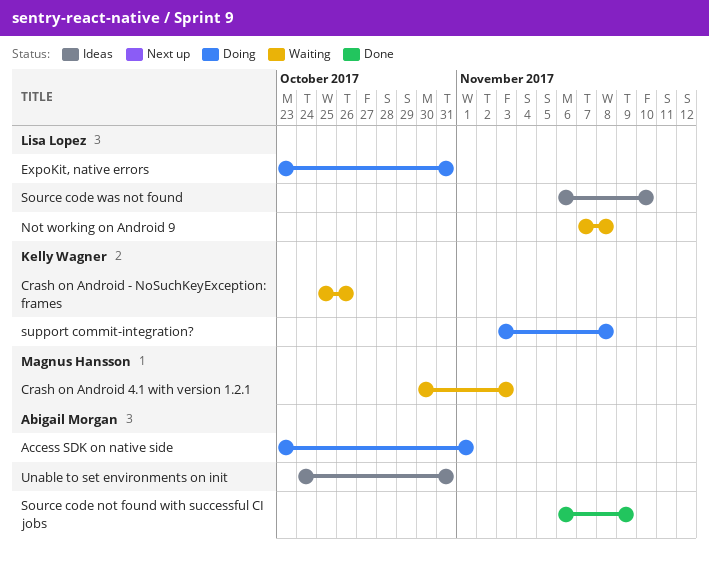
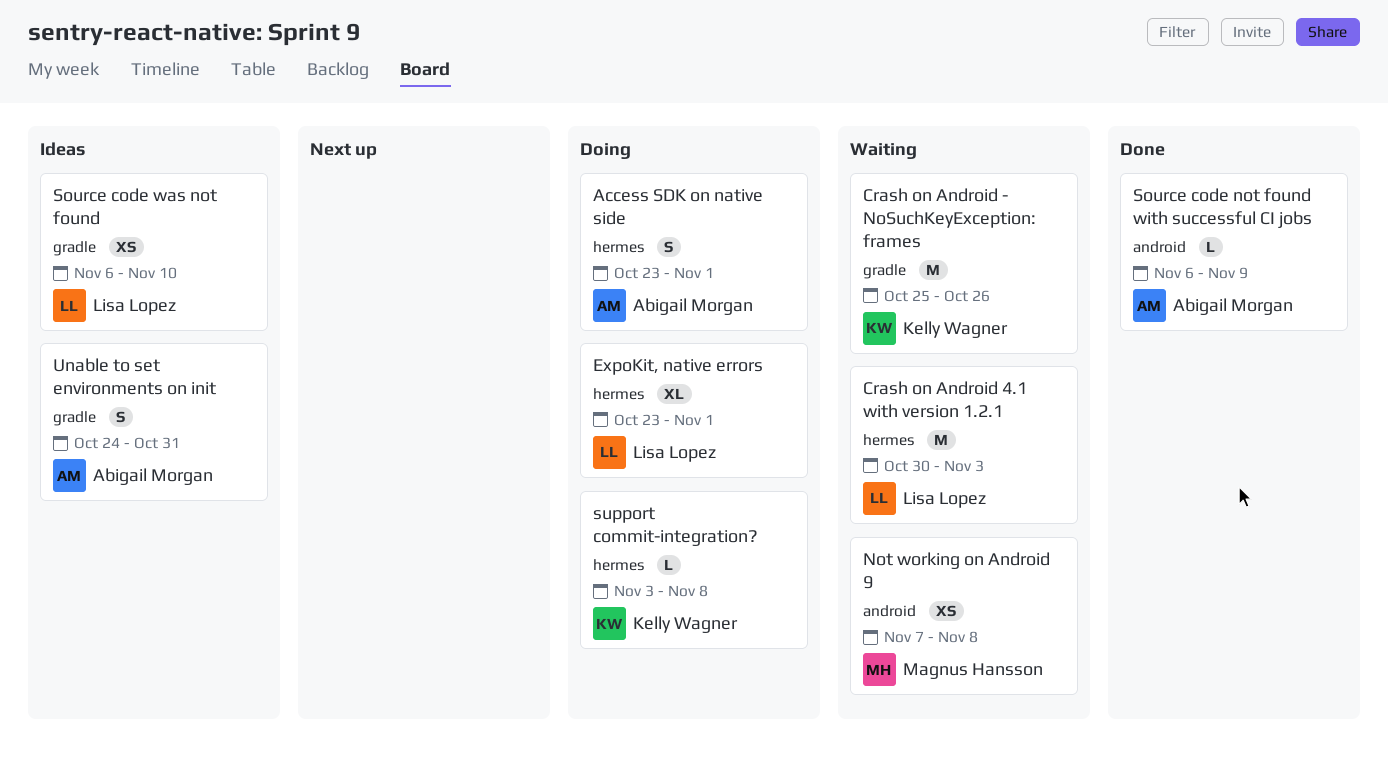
Crash on Android 4.1 with version 1.2.1, owner: Magnus Hansson -> Lisa Lopez
ExpoKit, native errors, due: Oct 31 -> Nov 1
Not working on Android 9, owner: Lisa Lopez -> Magnus Hansson

